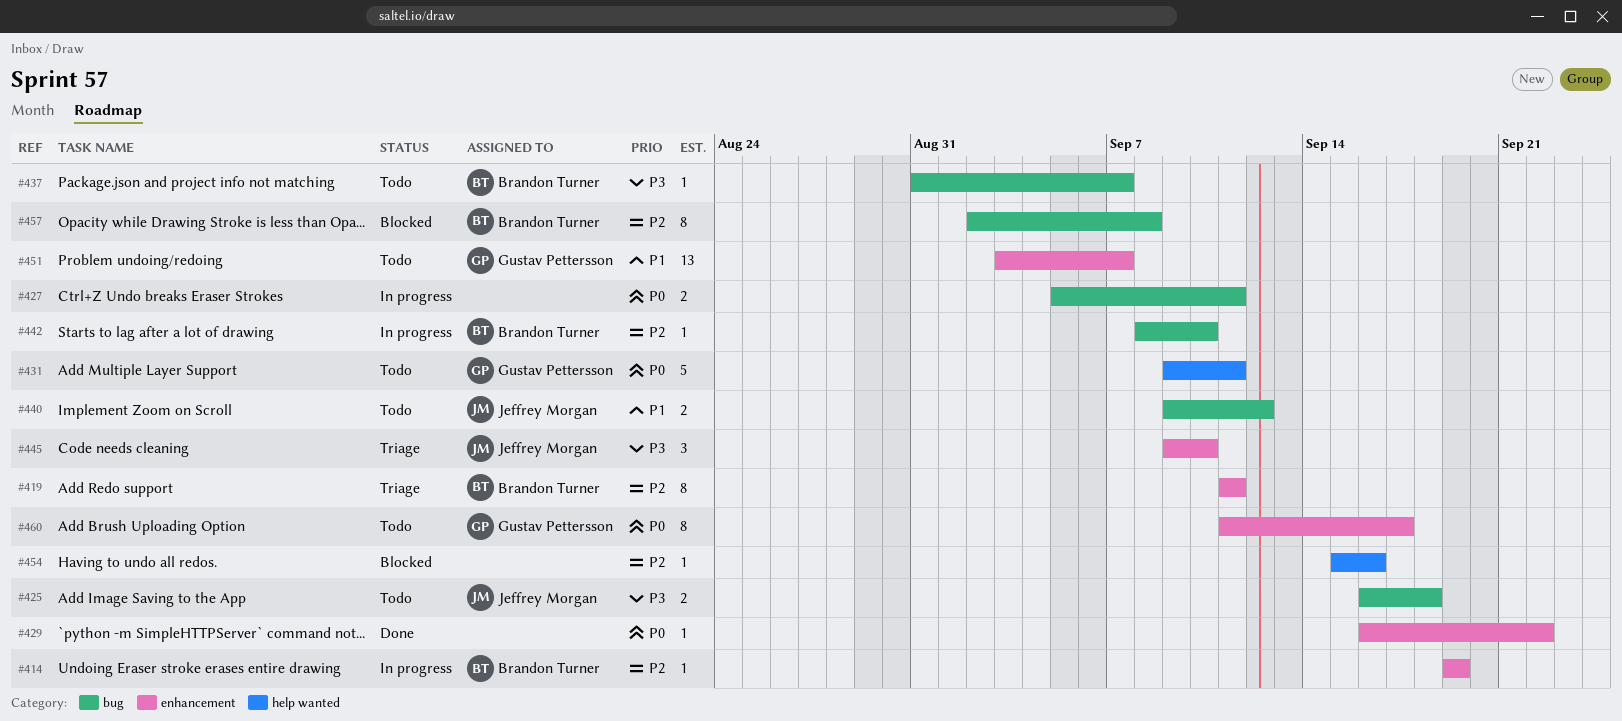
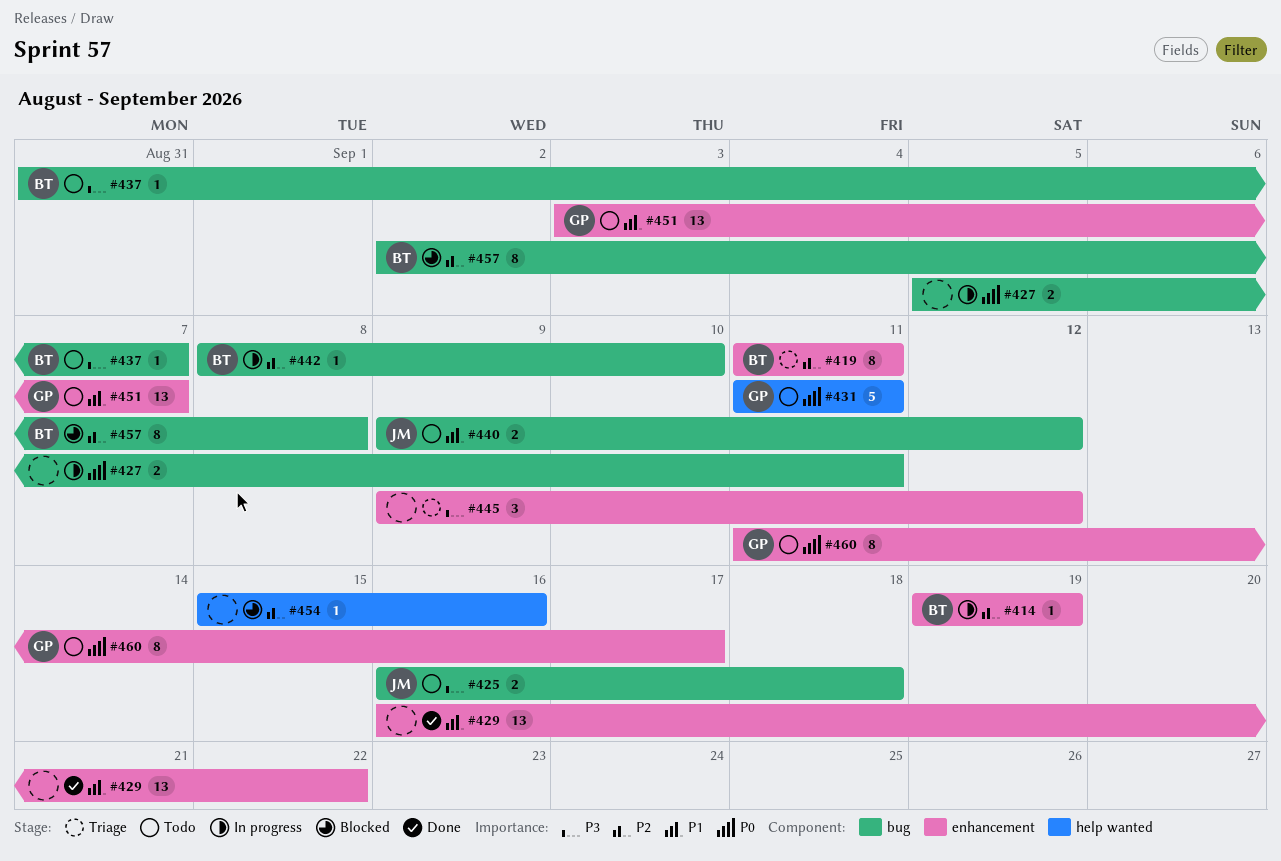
#429, priority: P0 -> P1
#429, estimate: 1 -> 13
#431, start: Sep 9 -> Sep 11
#445, owner: Jeffrey Morgan -> none
#445, due: Sep 10 -> Sep 12

